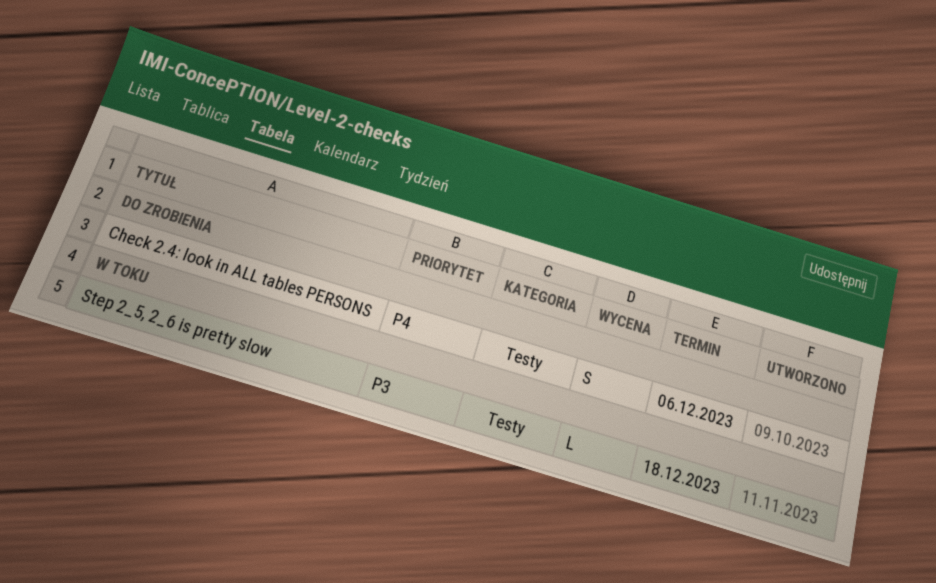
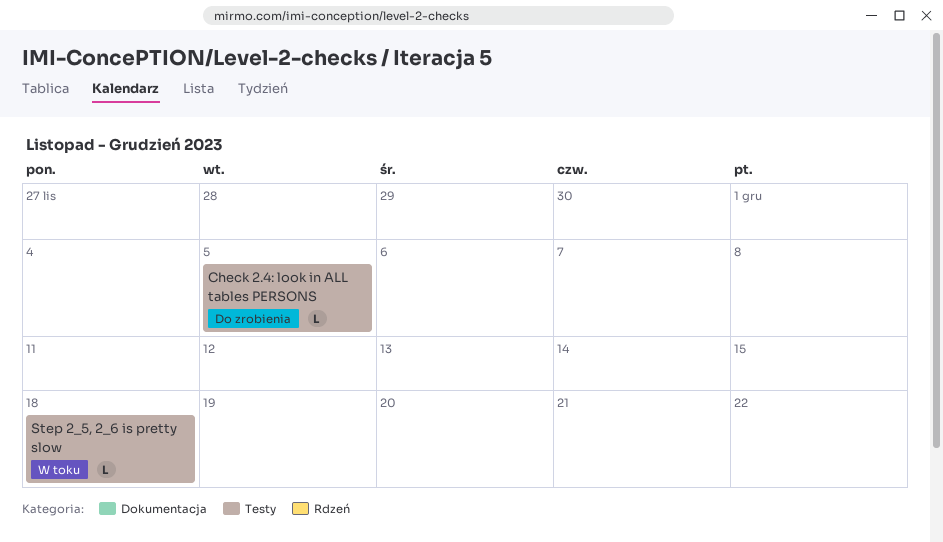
Check 2.4: look in ALL tables PERSONS, estimate: S -> L
Check 2.4: look in ALL tables PERSONS, due: Dec 6 -> Dec 5

